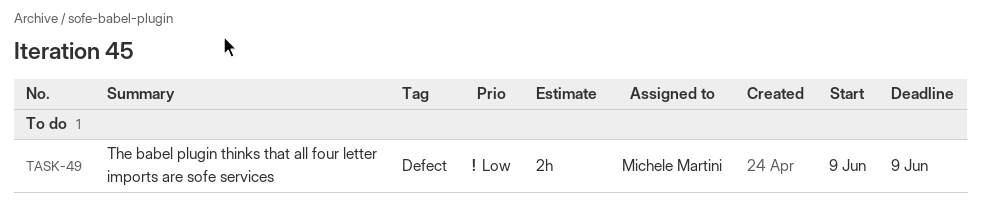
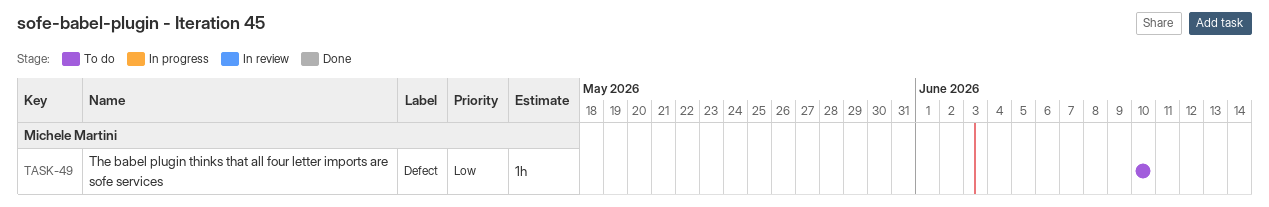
TASK-49, estimate: 2h -> 1h
TASK-49, start: Jun 9 -> Jun 10
TASK-49, due: Jun 9 -> Jun 10

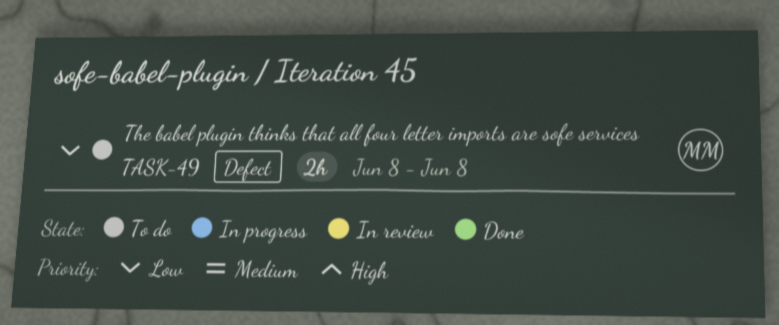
TASK-49, estimate: 1h -> 2h
TASK-49, start: Jun 10 -> Jun 8
TASK-49, due: Jun 10 -> Jun 8

